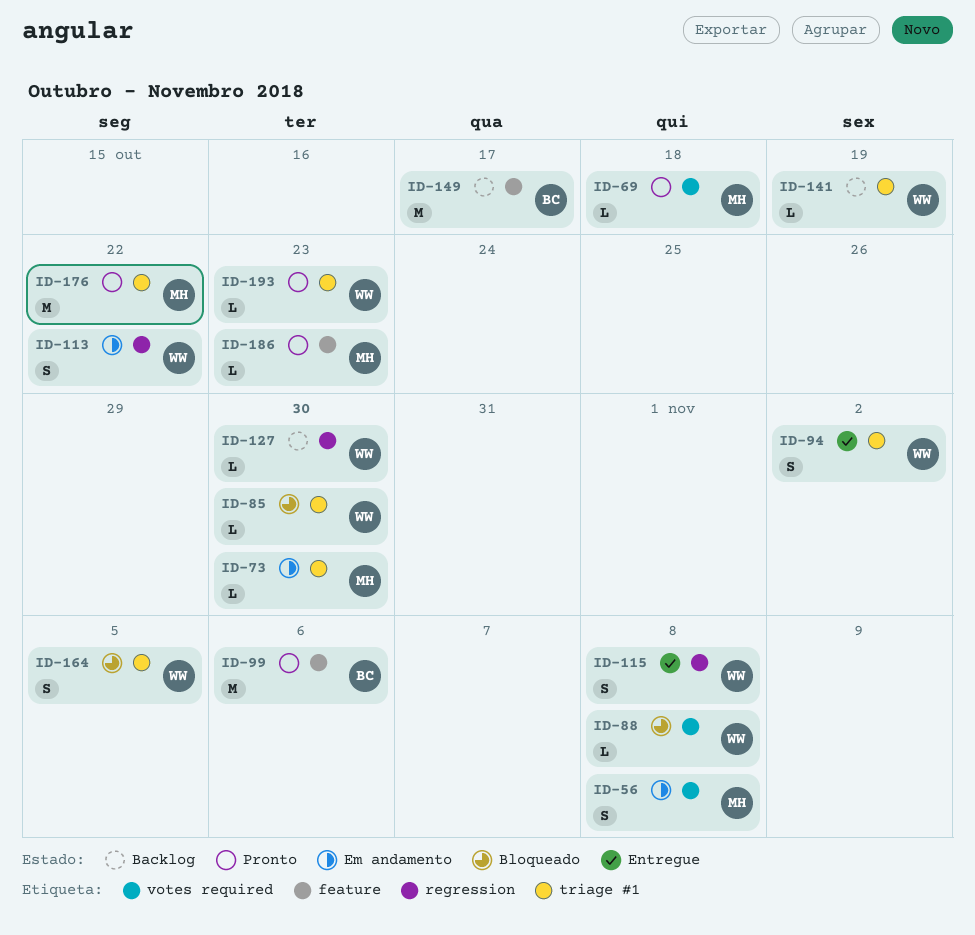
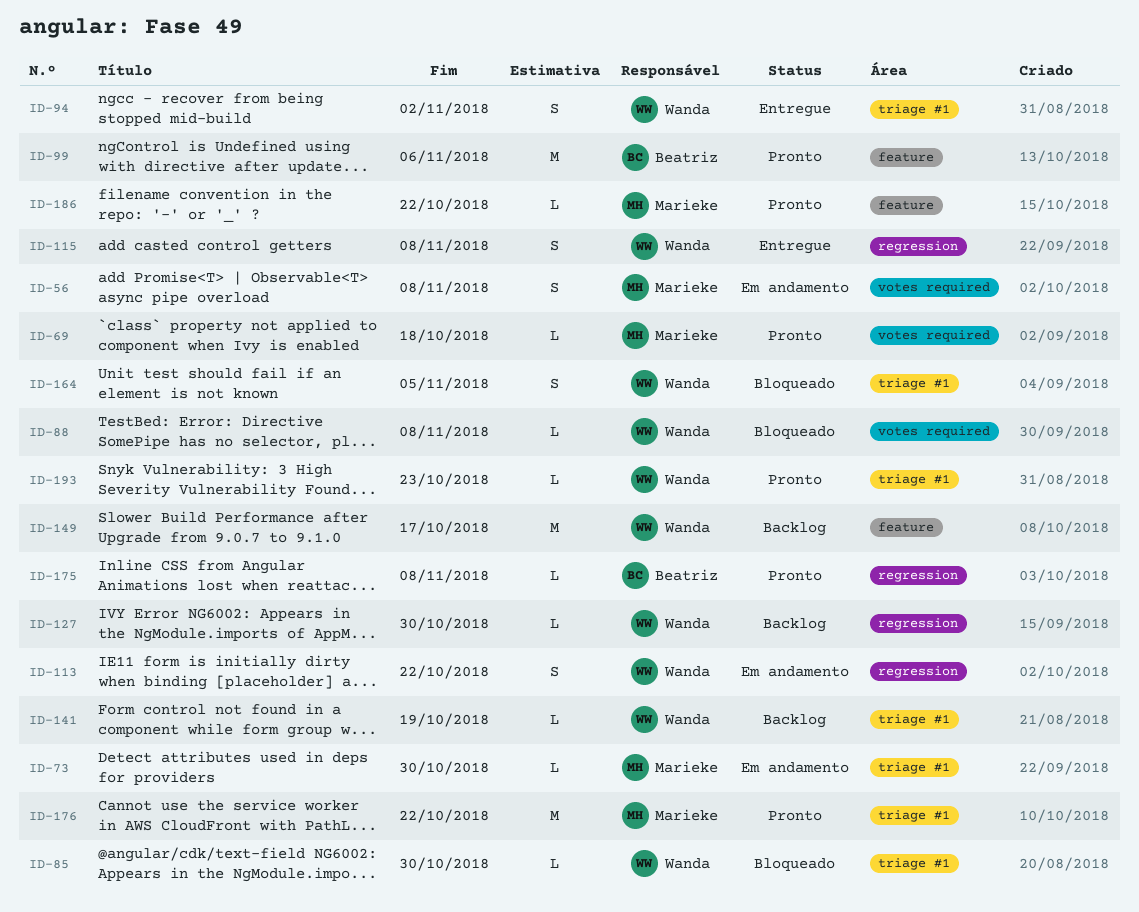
ID-149, owner: Beatriz -> Wanda
ID-175: none -> present
ID-186, due: Oct 23 -> Oct 22

